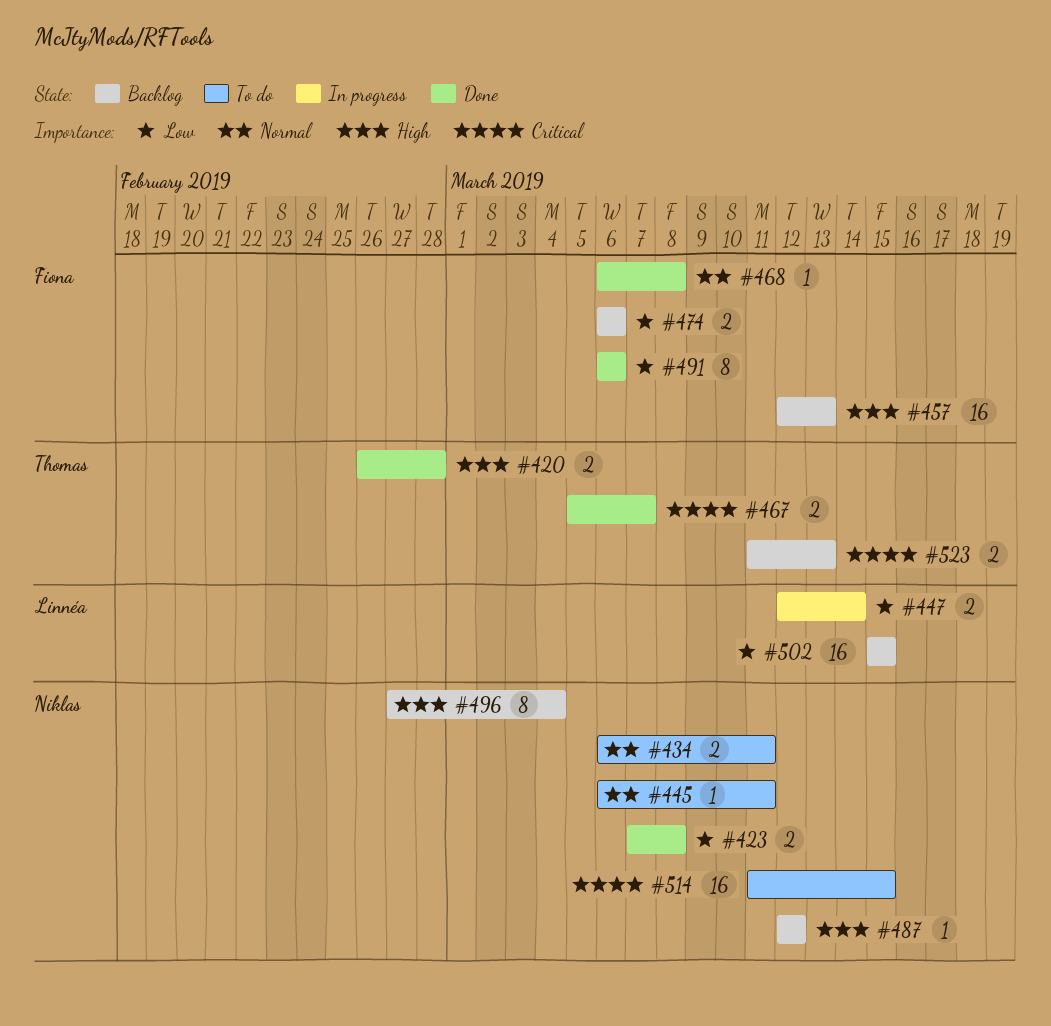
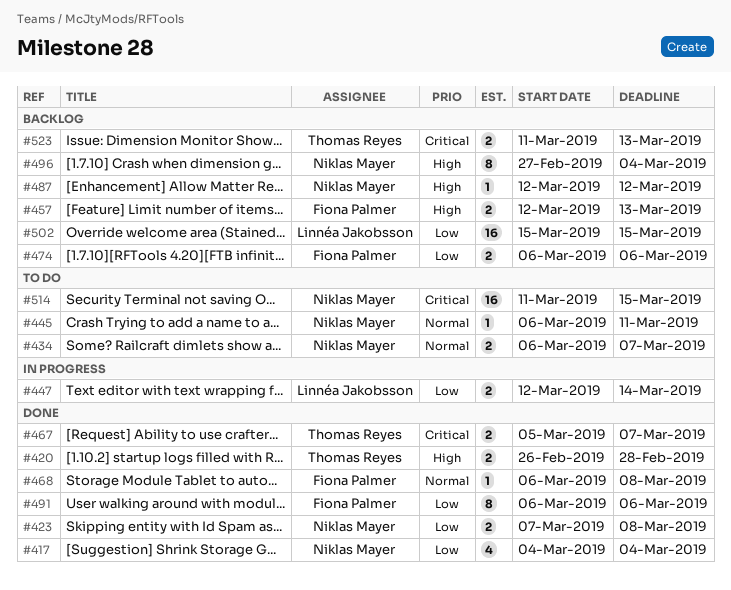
#417: none -> present
#434, due: Mar 11 -> Mar 7
#457, estimate: 16 -> 2

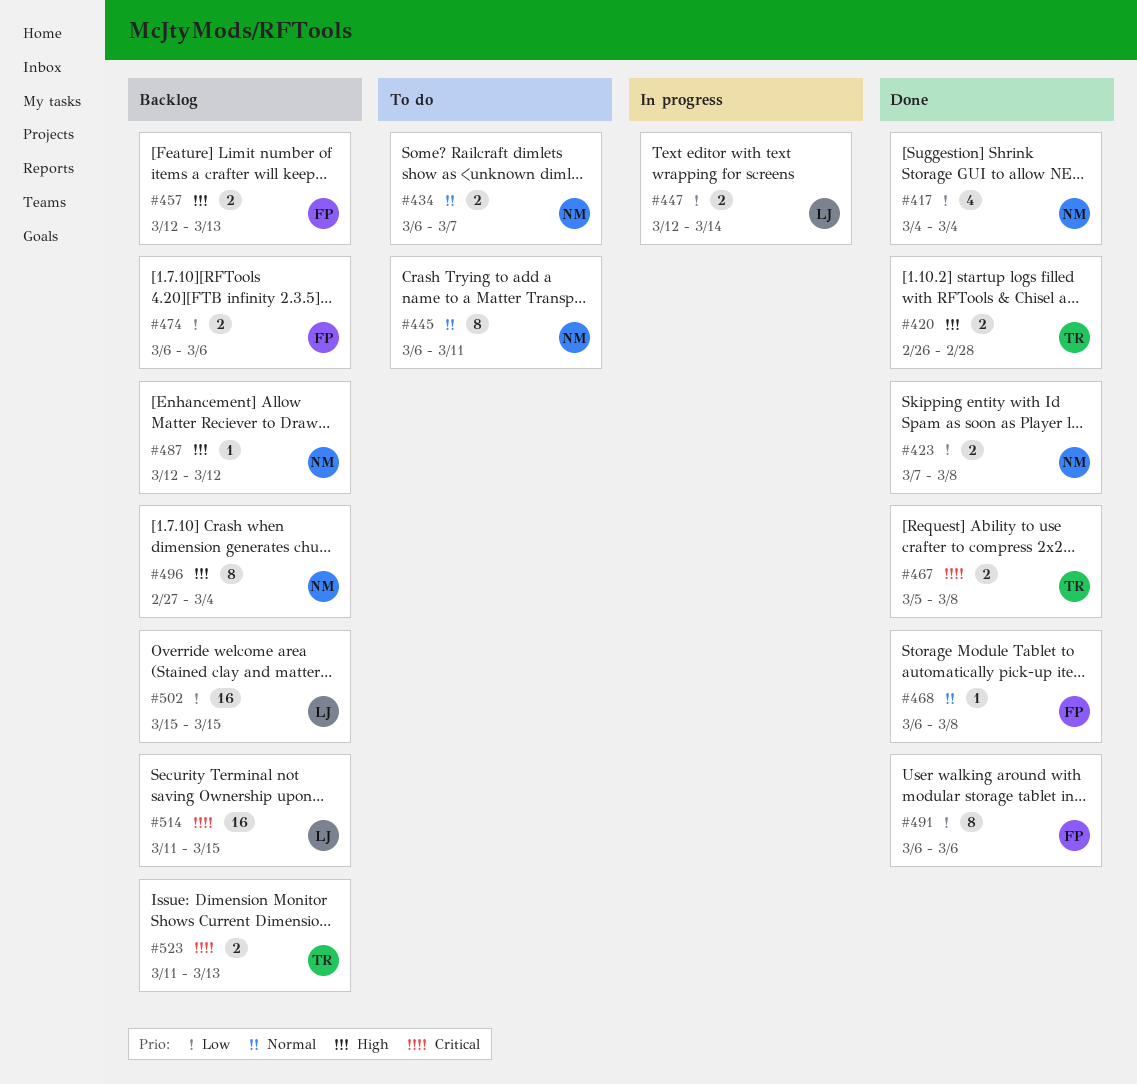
#445, estimate: 1 -> 8
#467, due: Mar 7 -> Mar 8
#514, status: To do -> Backlog
#514, owner: Niklas Mayer -> Linnéa Jakobsson

